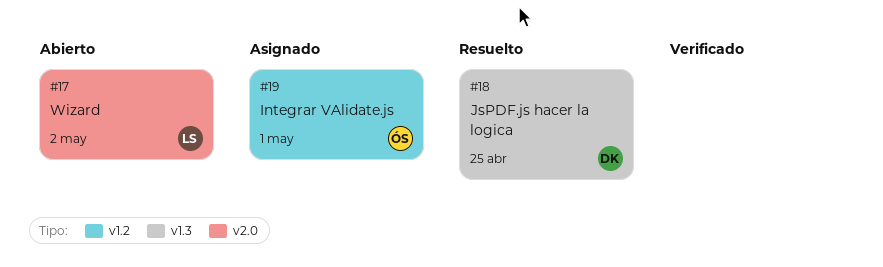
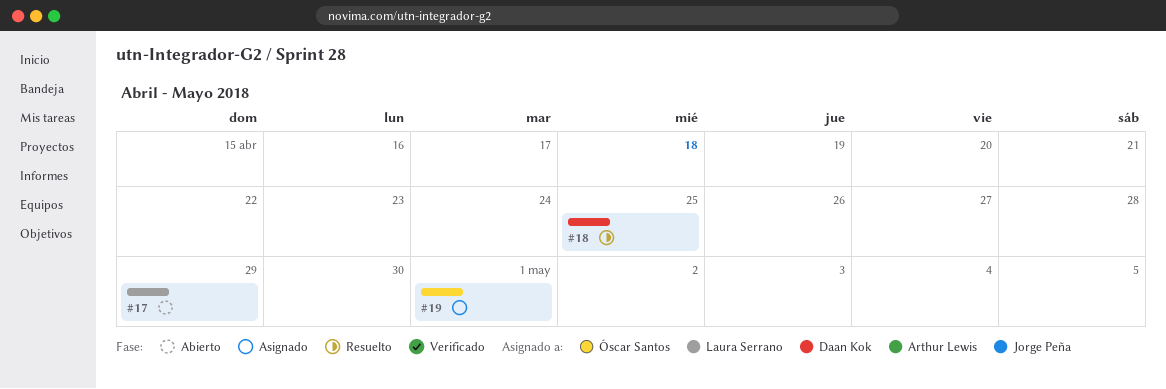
#17, due: May 2 -> Apr 29

